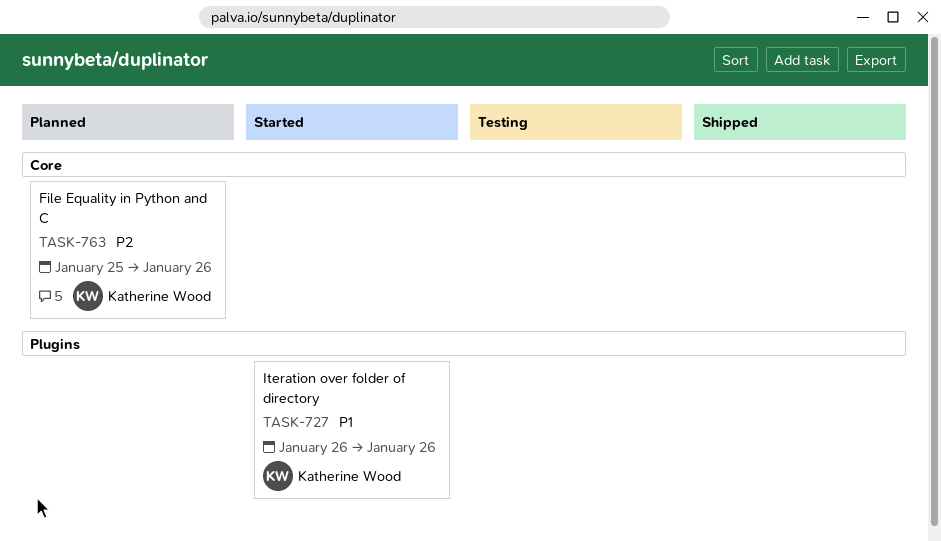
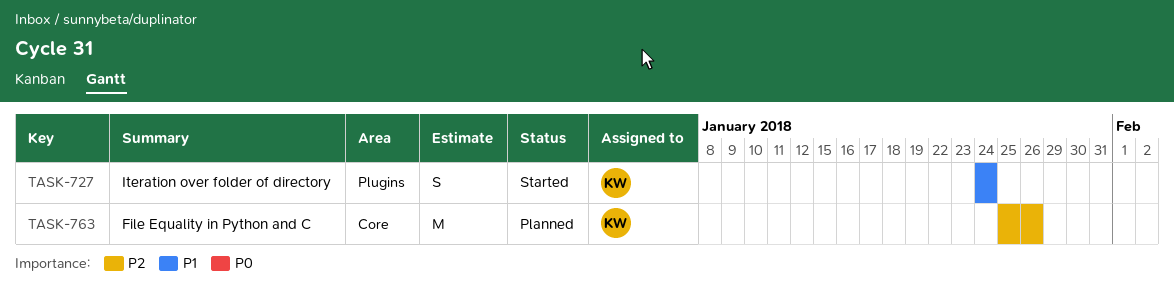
TASK-727, start: Jan 26 -> Jan 24
TASK-727, due: Jan 26 -> Jan 24

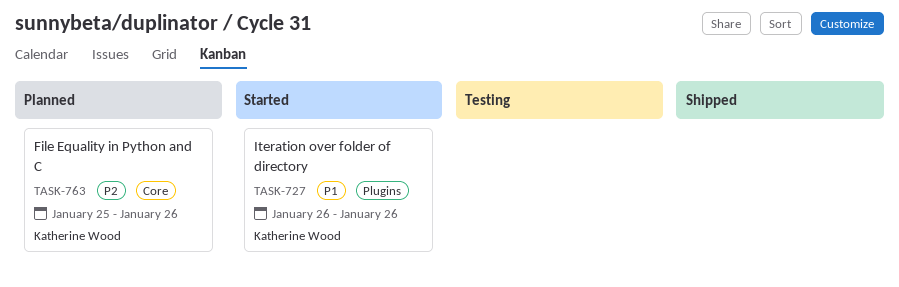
TASK-727, start: Jan 24 -> Jan 26
TASK-727, due: Jan 24 -> Jan 26

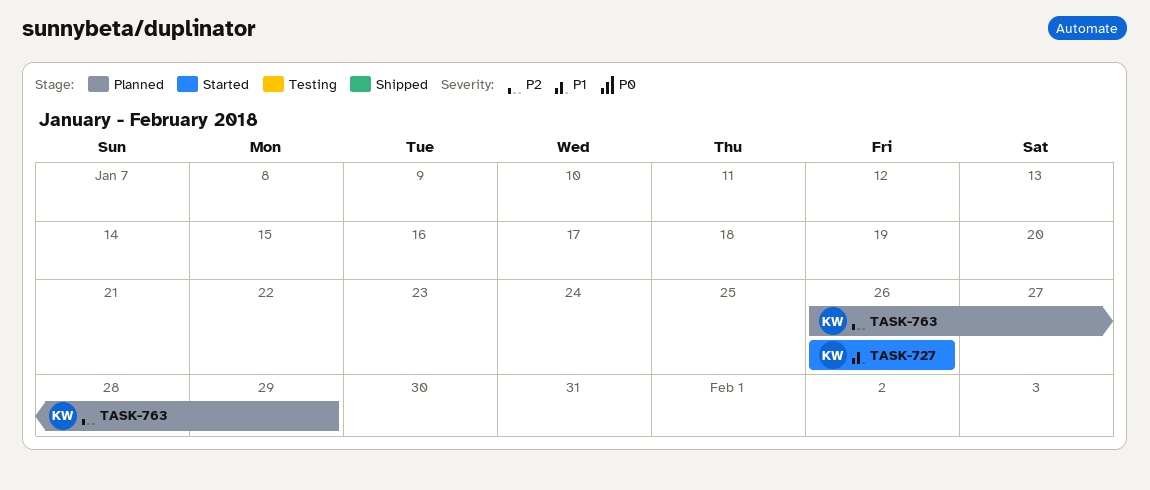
TASK-763, start: Jan 25 -> Jan 26
TASK-763, due: Jan 26 -> Jan 29

